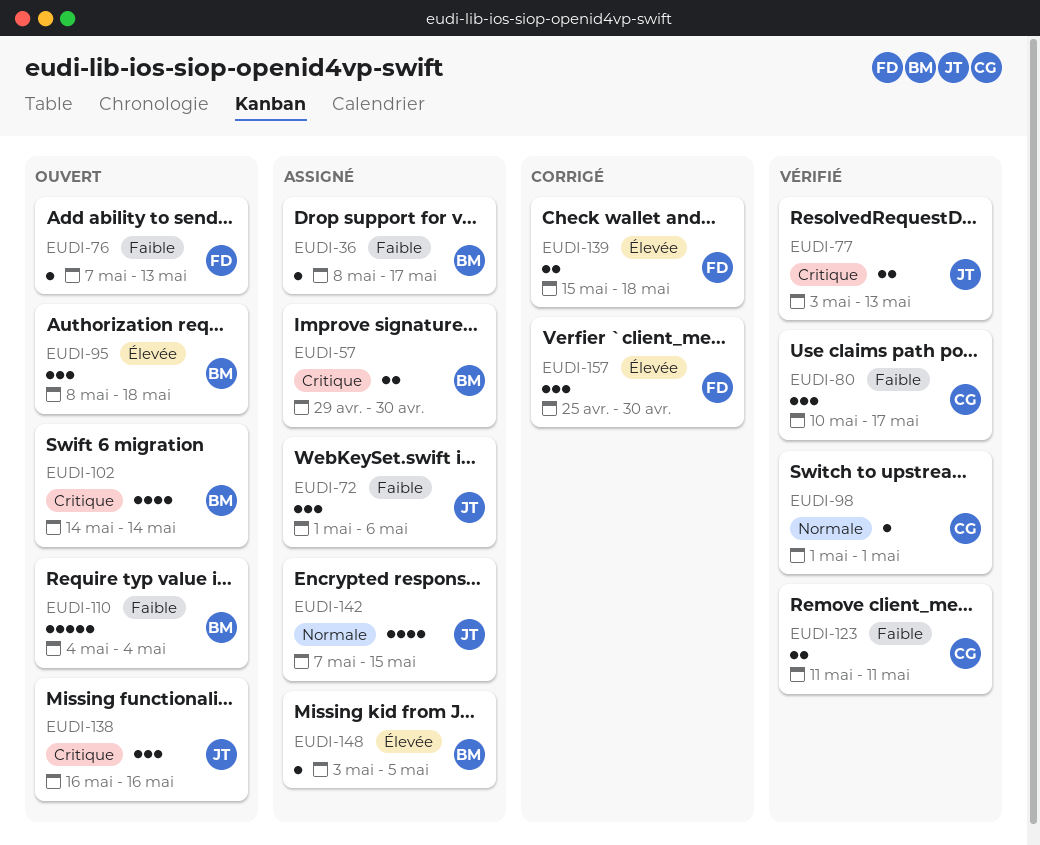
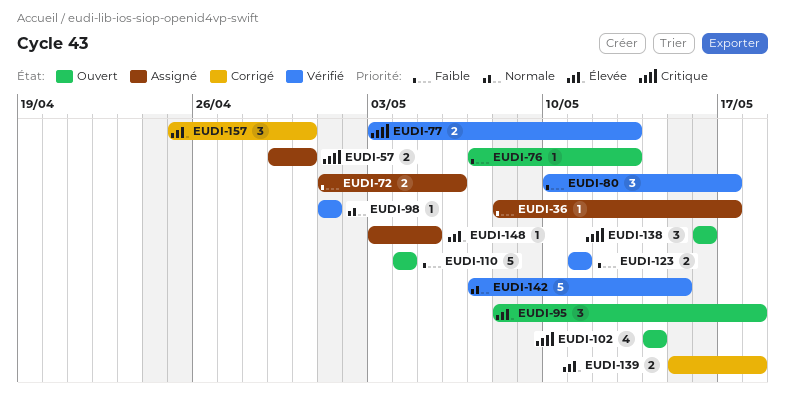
EUDI-72, estimate: 3 -> 2
EUDI-142, status: Assigné -> Vérifié
EUDI-142, estimate: 4 -> 5

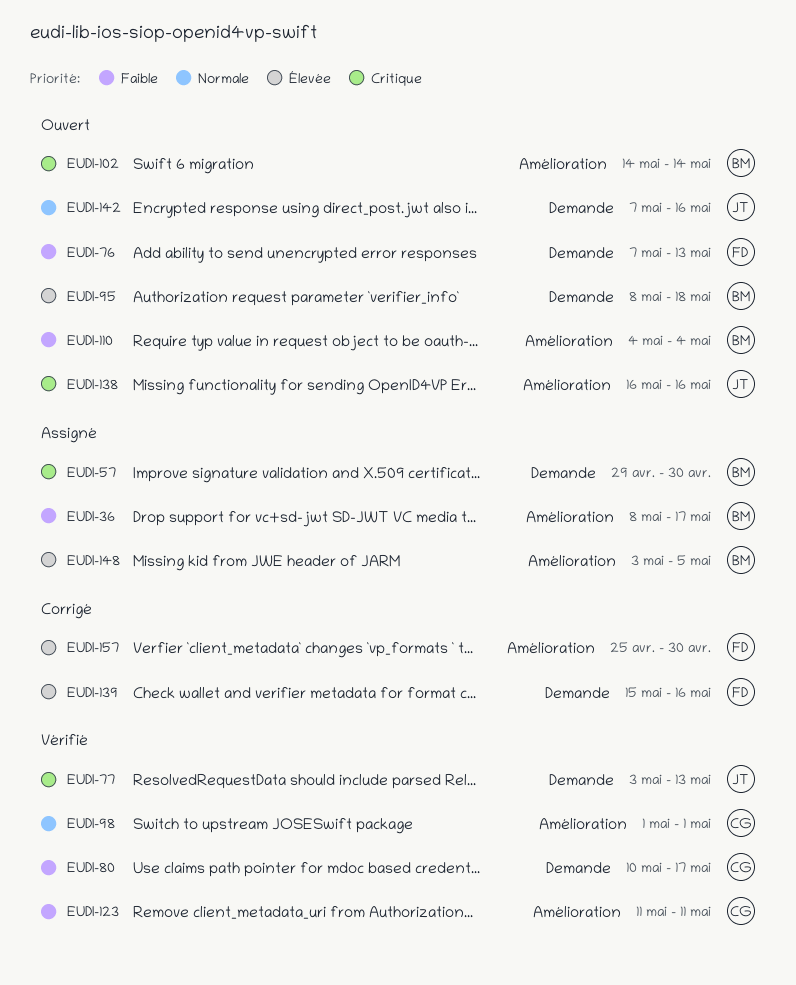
EUDI-72: present -> none
EUDI-139, due: May 18 -> May 16
EUDI-142, status: Vérifié -> Ouvert
EUDI-142, due: May 15 -> May 16

